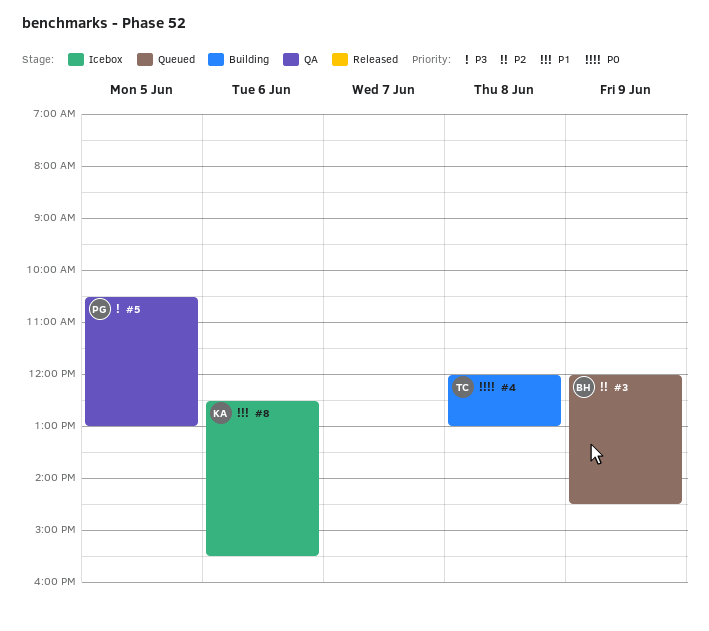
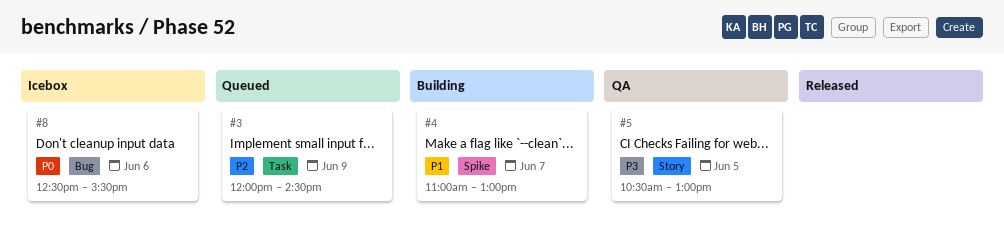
#4, priority: P0 -> P1
#4, day: Jun 8 -> Jun 7
#4, begins: 12:00 -> 11:00
#8, priority: P1 -> P0

